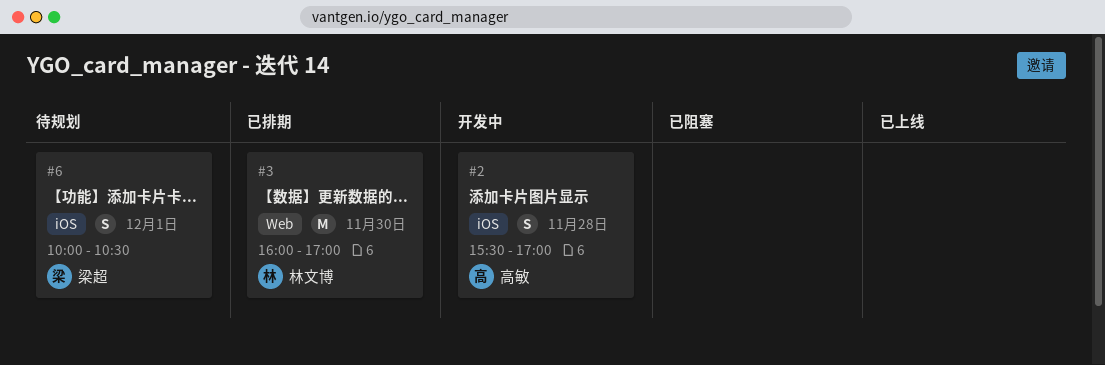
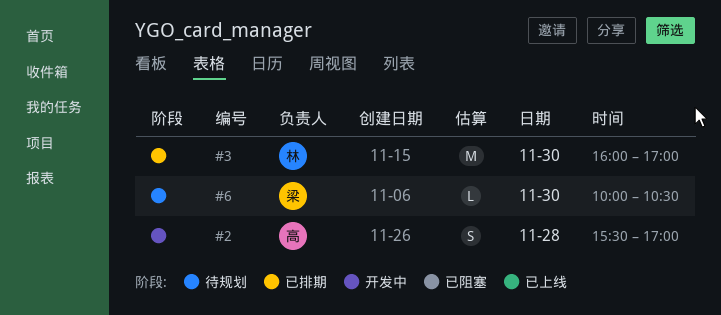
#6, estimate: S -> L
#6, day: Dec 1 -> Nov 30

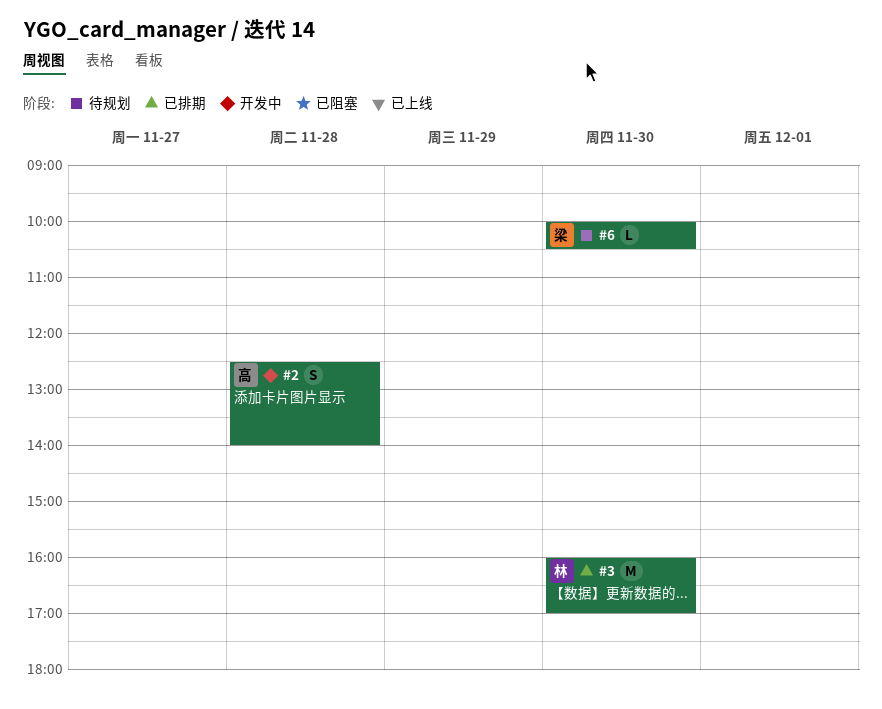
#2, begins: 15:30 -> 12:30
#2, ends: 17:00 -> 14:00

